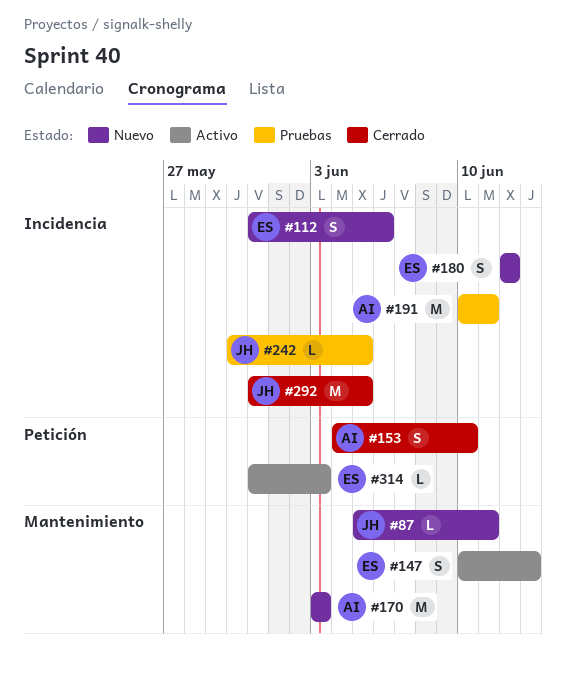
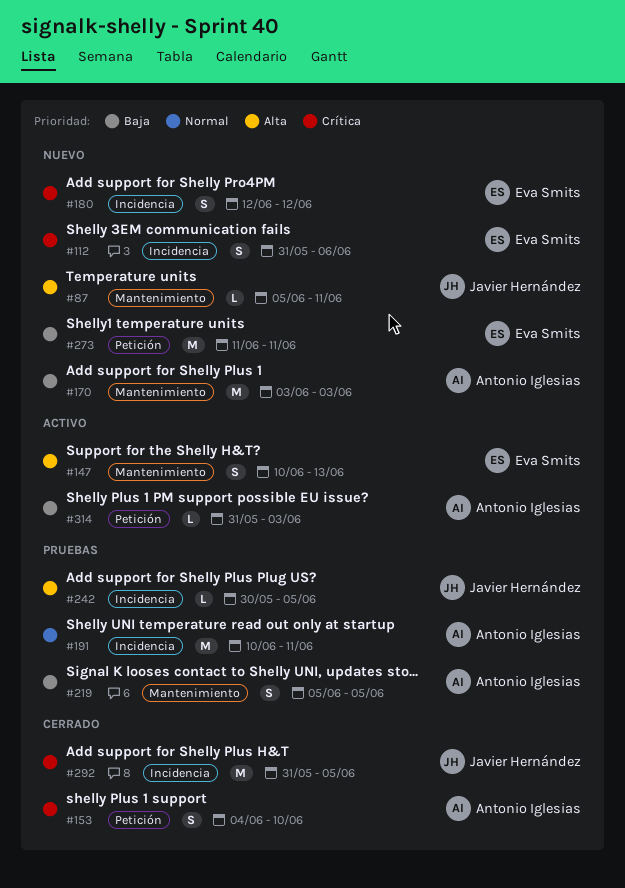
#219: none -> present
#273: none -> present
#314, owner: Eva Smits -> Antonio Iglesias

